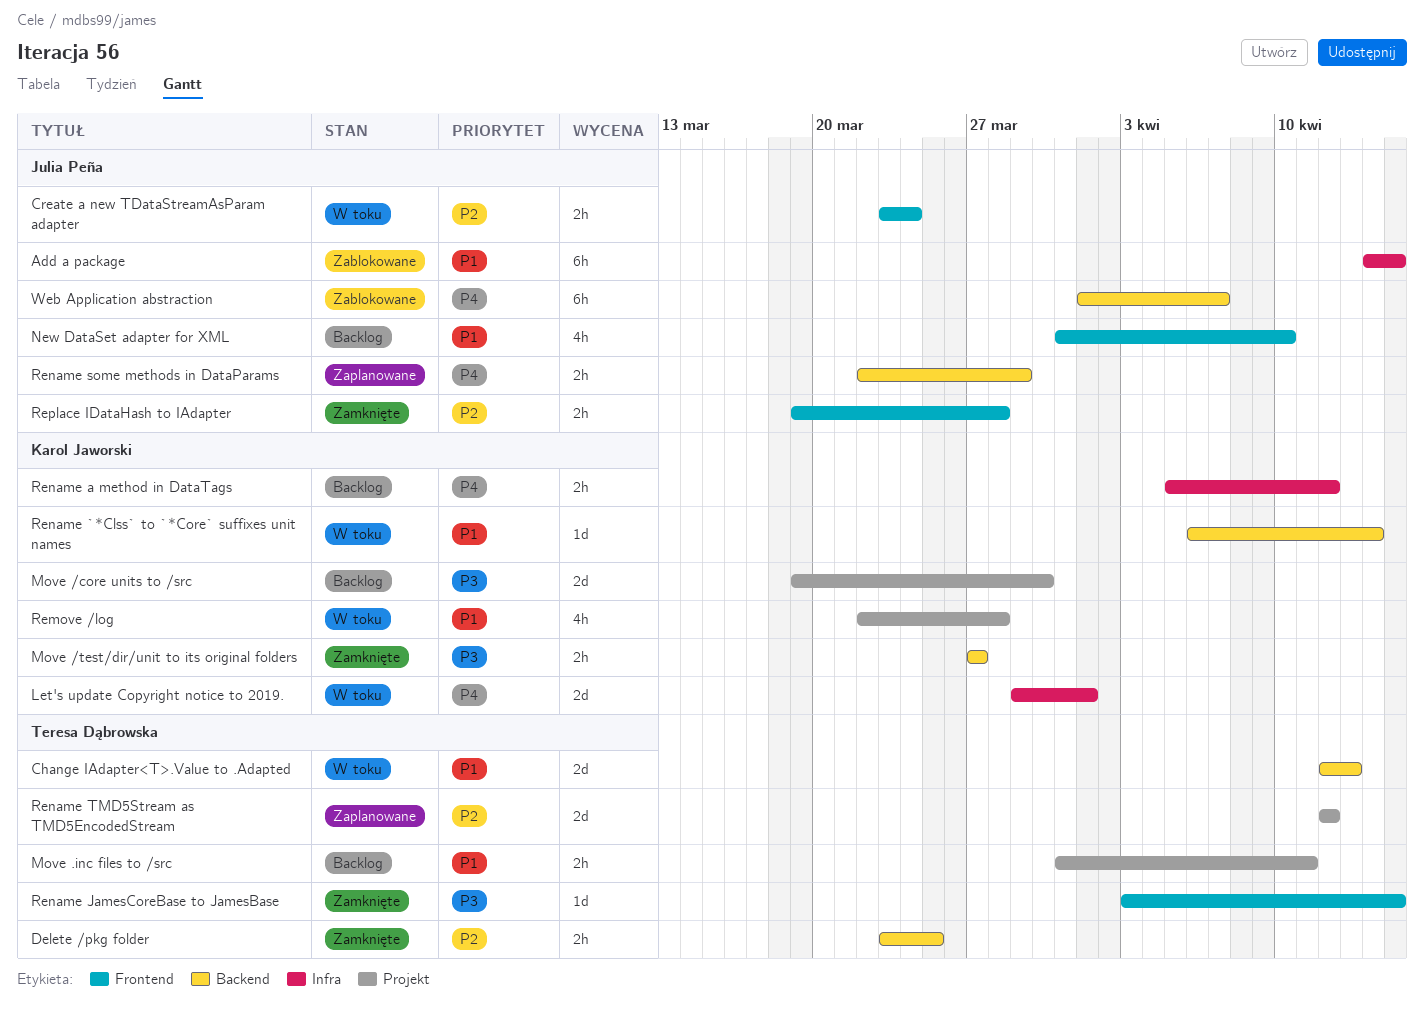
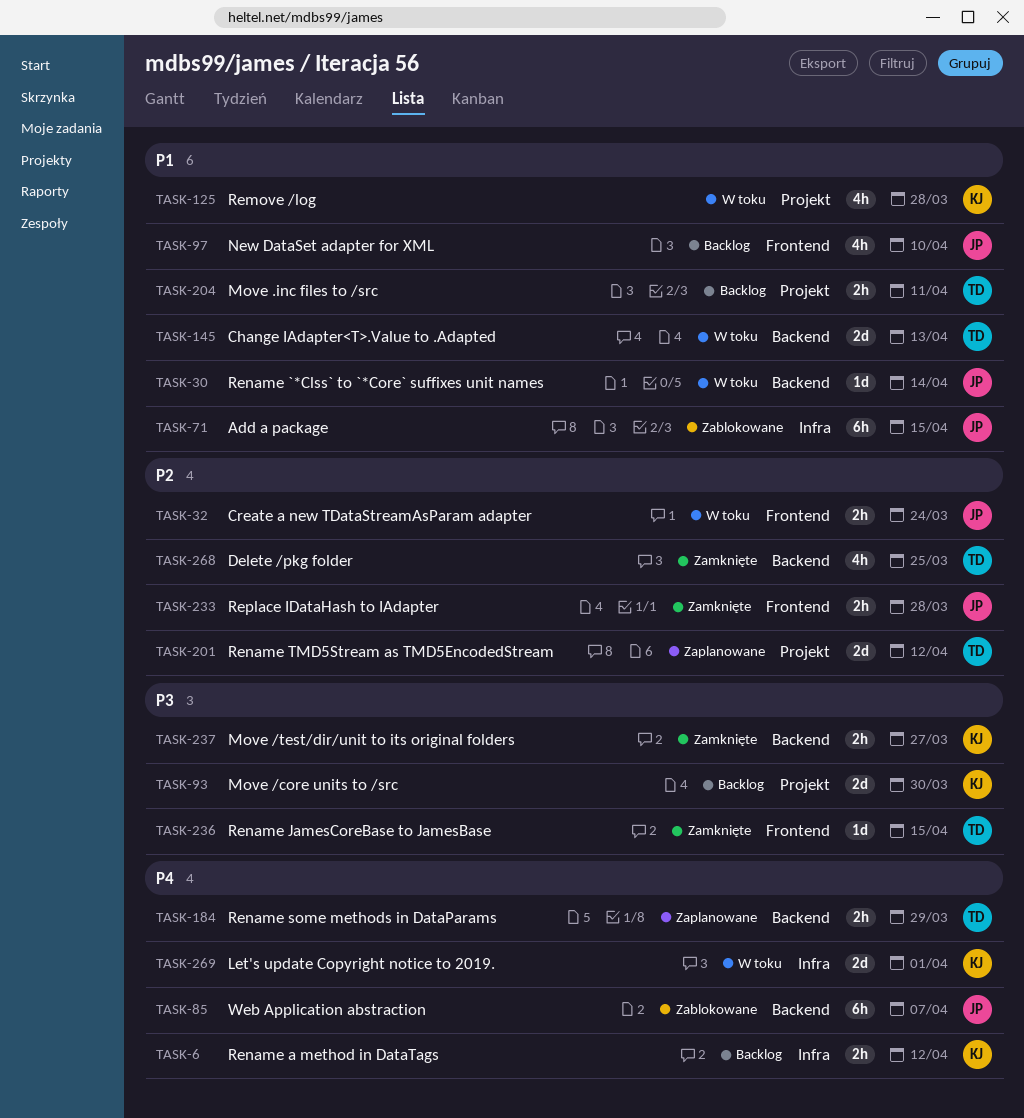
Delete /pkg folder, estimate: 2h -> 4h
Rename `*Clss` to `*Core` suffixes unit names, owner: Karol Jaworski -> Julia Peña
Rename some methods in DataParams, owner: Julia Peña -> Teresa Dąbrowska

